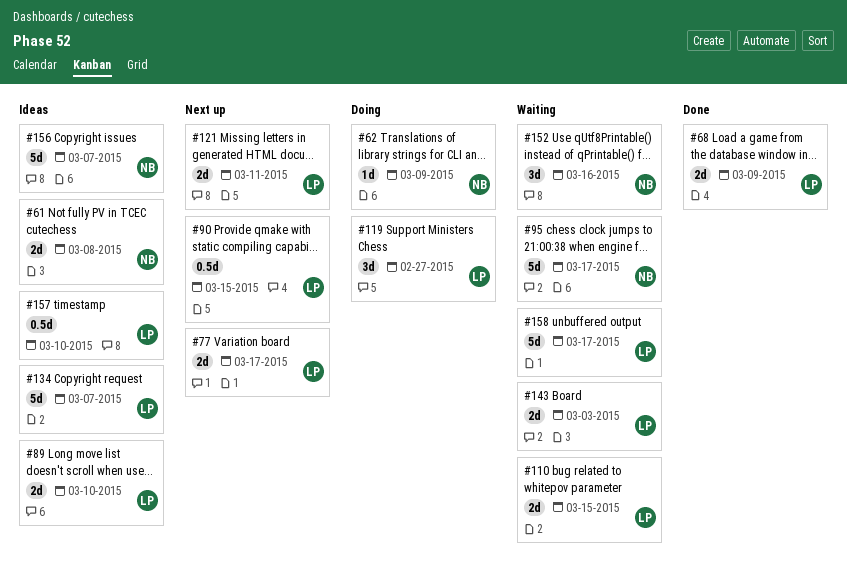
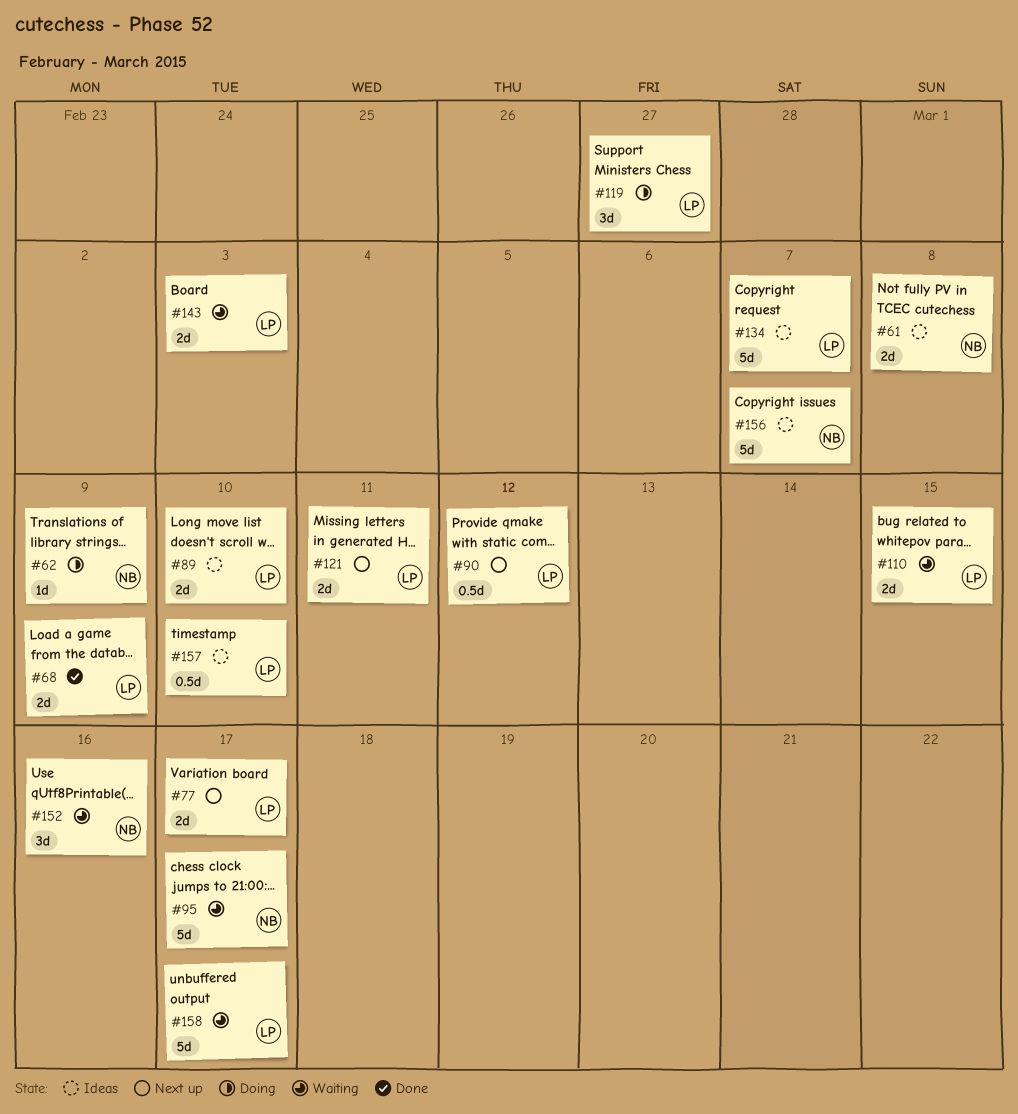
#90, due: Mar 15 -> Mar 12

